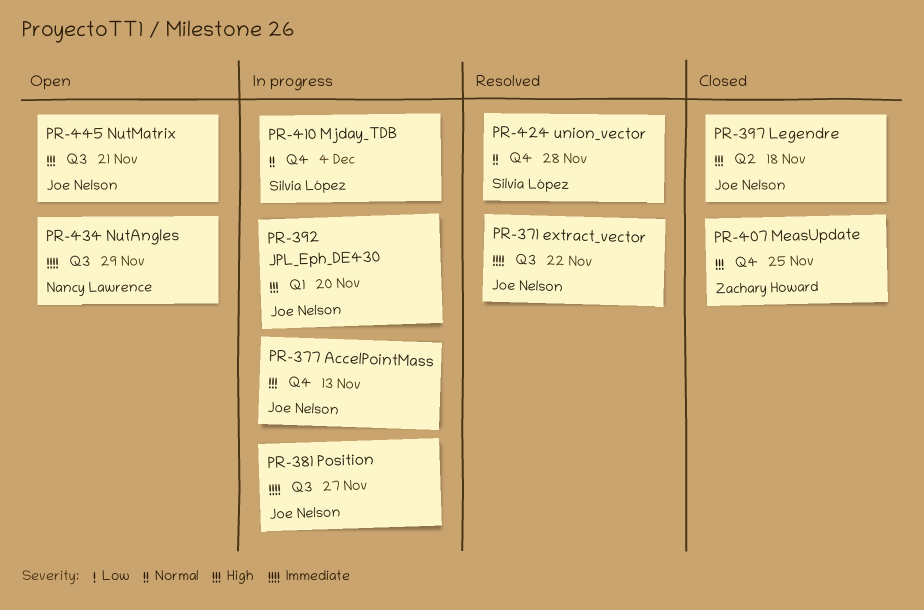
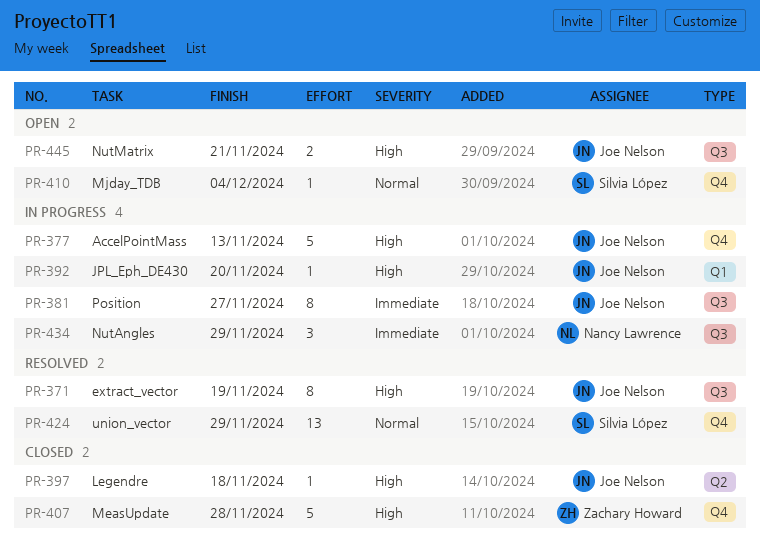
PR-371, priority: Immediate -> High
PR-371, due: Nov 22 -> Nov 19
PR-407, due: Nov 25 -> Nov 28
PR-410, status: In progress -> Open
PR-424, due: Nov 28 -> Nov 29
PR-434, status: Open -> In progress

